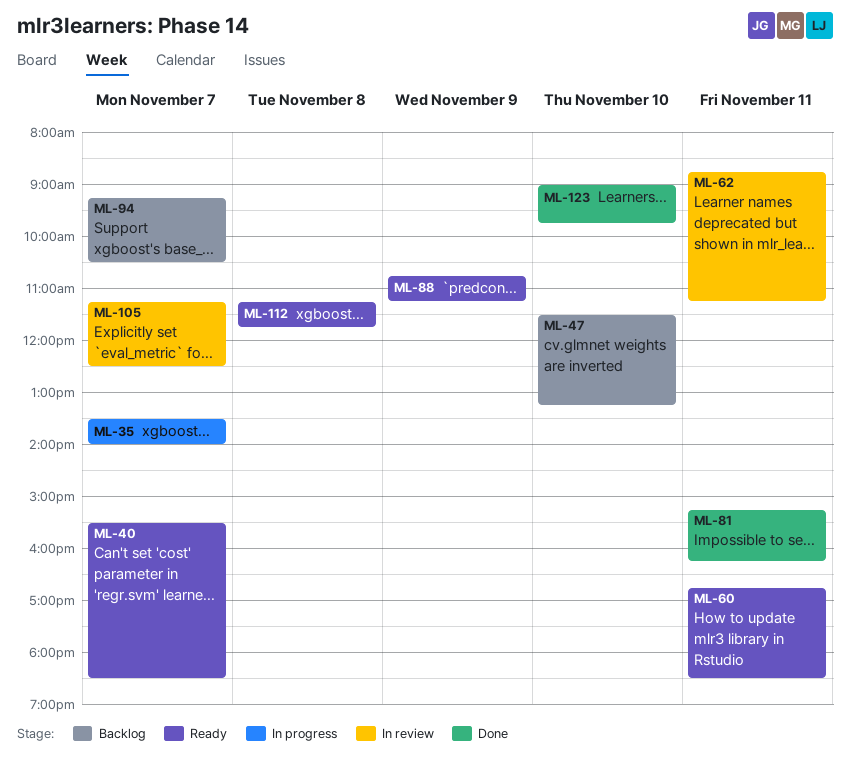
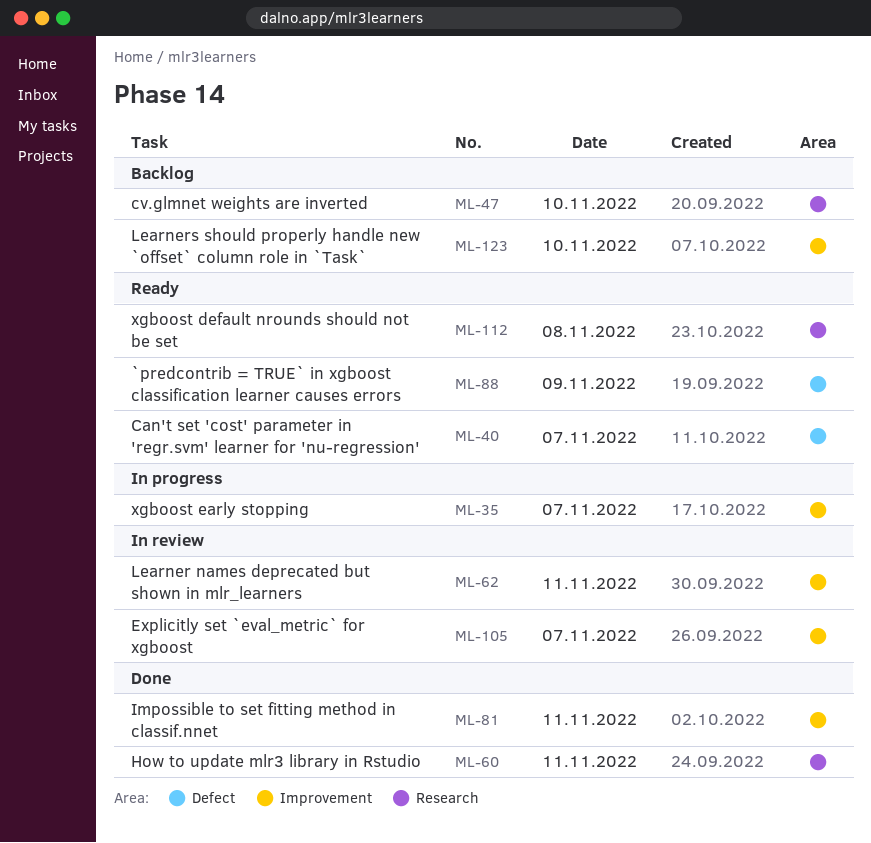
ML-60, status: Ready -> Done
ML-94: present -> none
ML-123, status: Done -> Backlog

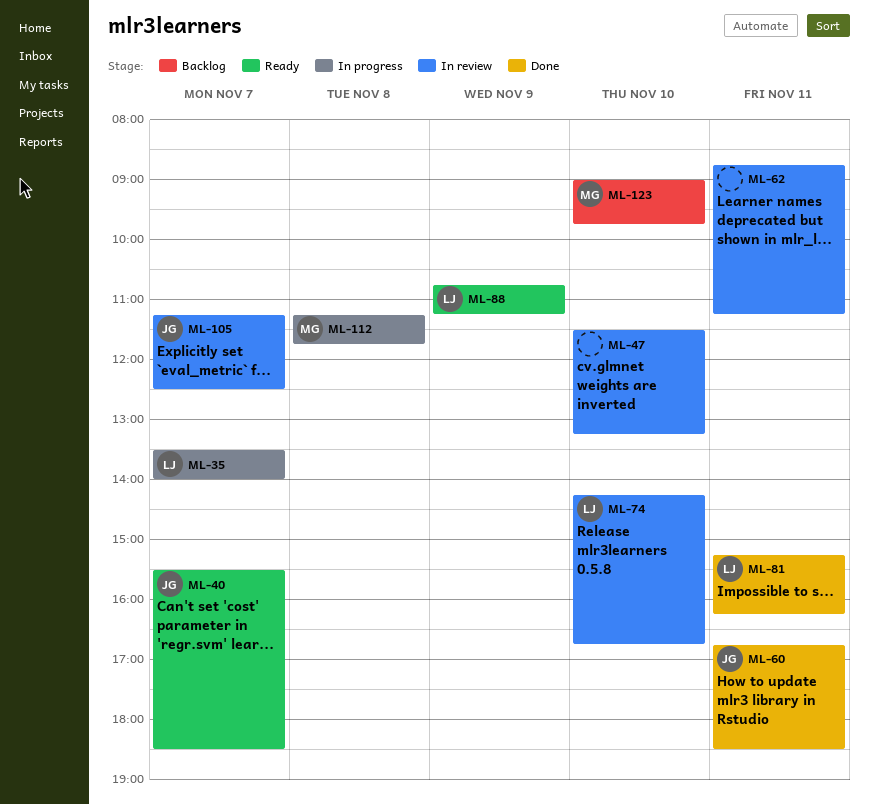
ML-47, status: Backlog -> In review
ML-74: none -> present
ML-112, status: Ready -> In progress

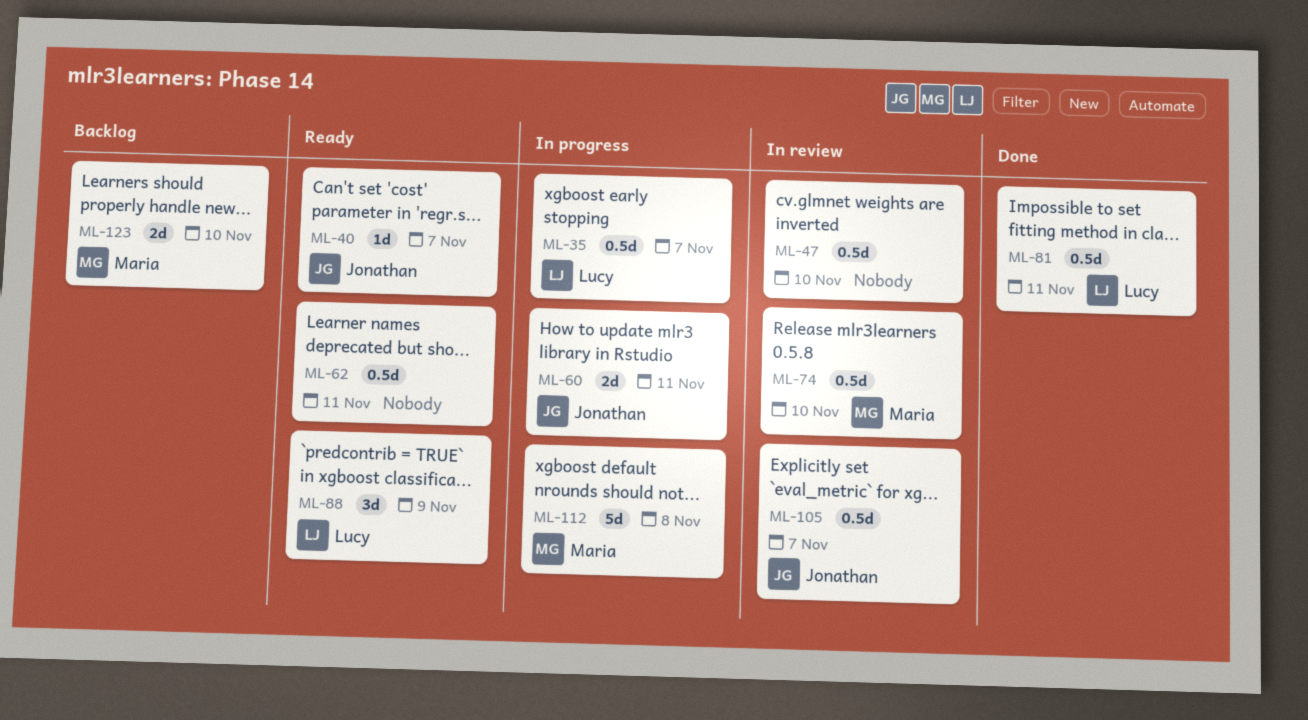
ML-60, status: Done -> In progress
ML-62, status: In review -> Ready
ML-74, owner: Lucy -> Maria

